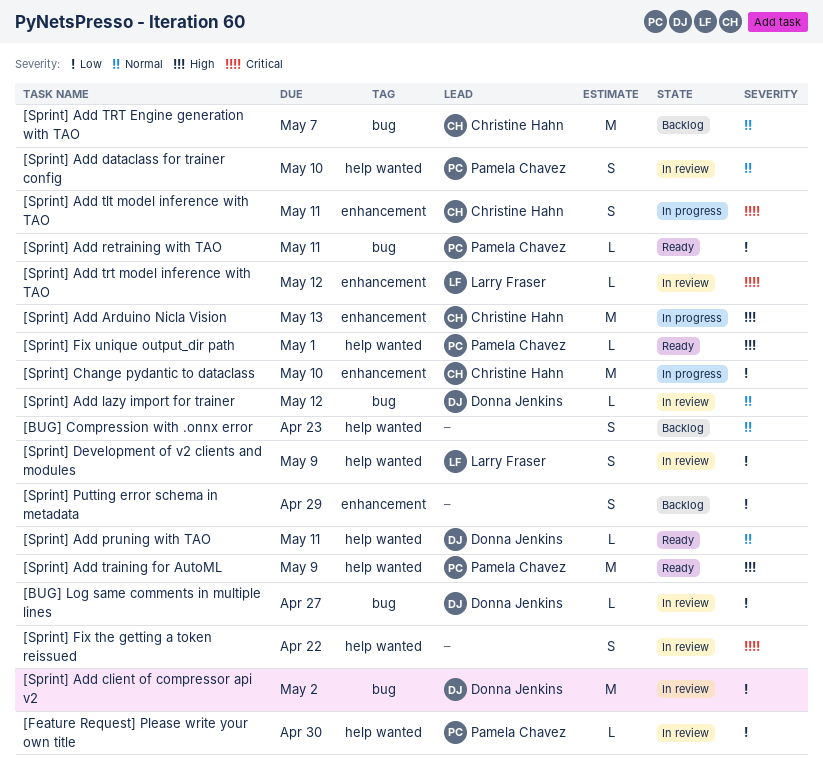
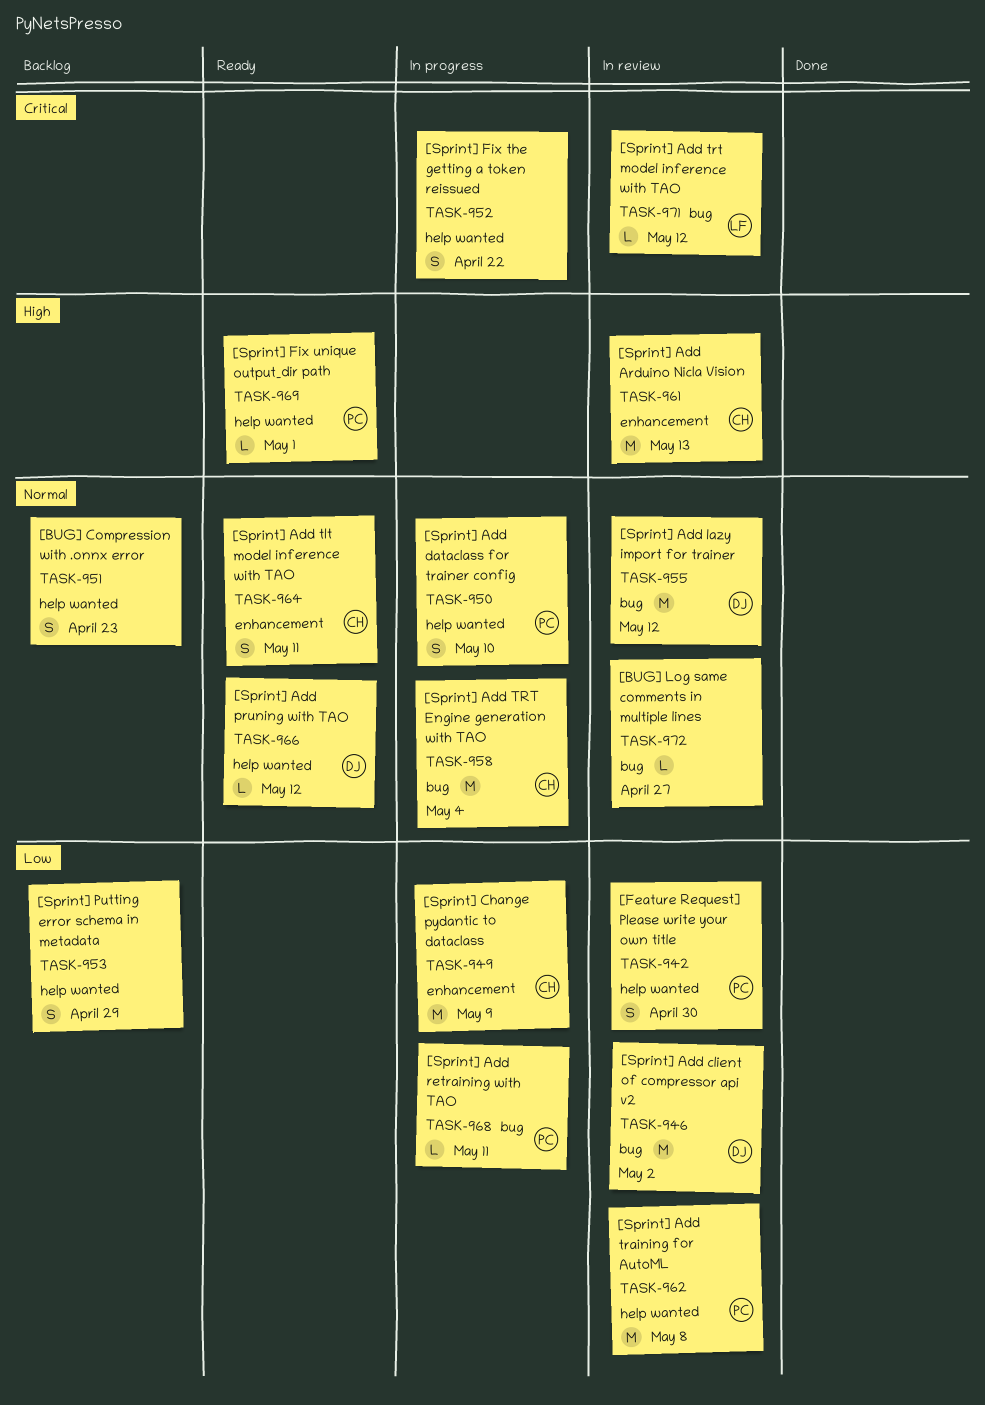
[BUG] Log same comments in multiple lines, owner: Donna Jenkins -> none
[BUG] Log same comments in multiple lines, priority: Low -> Normal
[Feature Request] Please write your own title, estimate: L -> S
[Sprint] Add Arduino Nicla Vision, status: In progress -> In review
[Sprint] Add dataclass for trainer config, status: In review -> In progress
[Sprint] Add lazy import for trainer, estimate: L -> M
[Sprint] Add pruning with TAO, due: May 11 -> May 12
[Sprint] Add retraining with TAO, status: Ready -> In progress
[Sprint] Add tlt model inference with TAO, status: In progress -> Ready
[Sprint] Add tlt model inference with TAO, priority: Critical -> Normal
[Sprint] Add training for AutoML, status: Ready -> In review
[Sprint] Add training for AutoML, priority: High -> Low
[Sprint] Add training for AutoML, due: May 9 -> May 8
[Sprint] Add TRT Engine generation with TAO, status: Backlog -> In progress
[Sprint] Add TRT Engine generation with TAO, due: May 7 -> May 4
[Sprint] Add trt model inference with TAO, label: enhancement -> bug
[Sprint] Change pydantic to dataclass, due: May 10 -> May 9
[Sprint] Development of v2 clients and modules: present -> none
[Sprint] Fix the getting a token reissued, status: In review -> In progress
[Sprint] Putting error schema in metadata, label: enhancement -> help wanted

